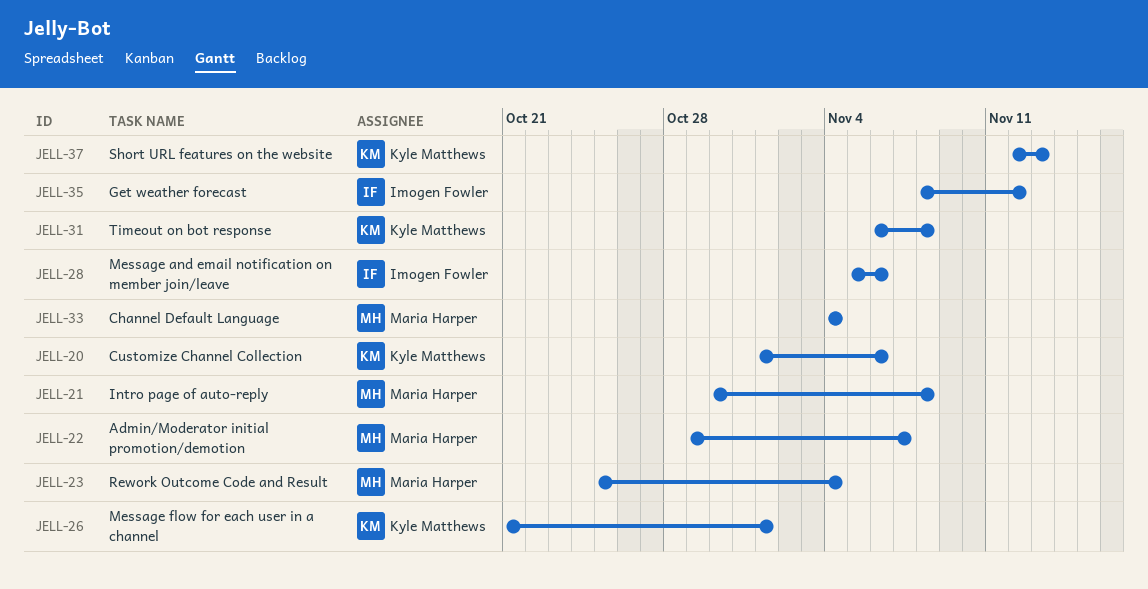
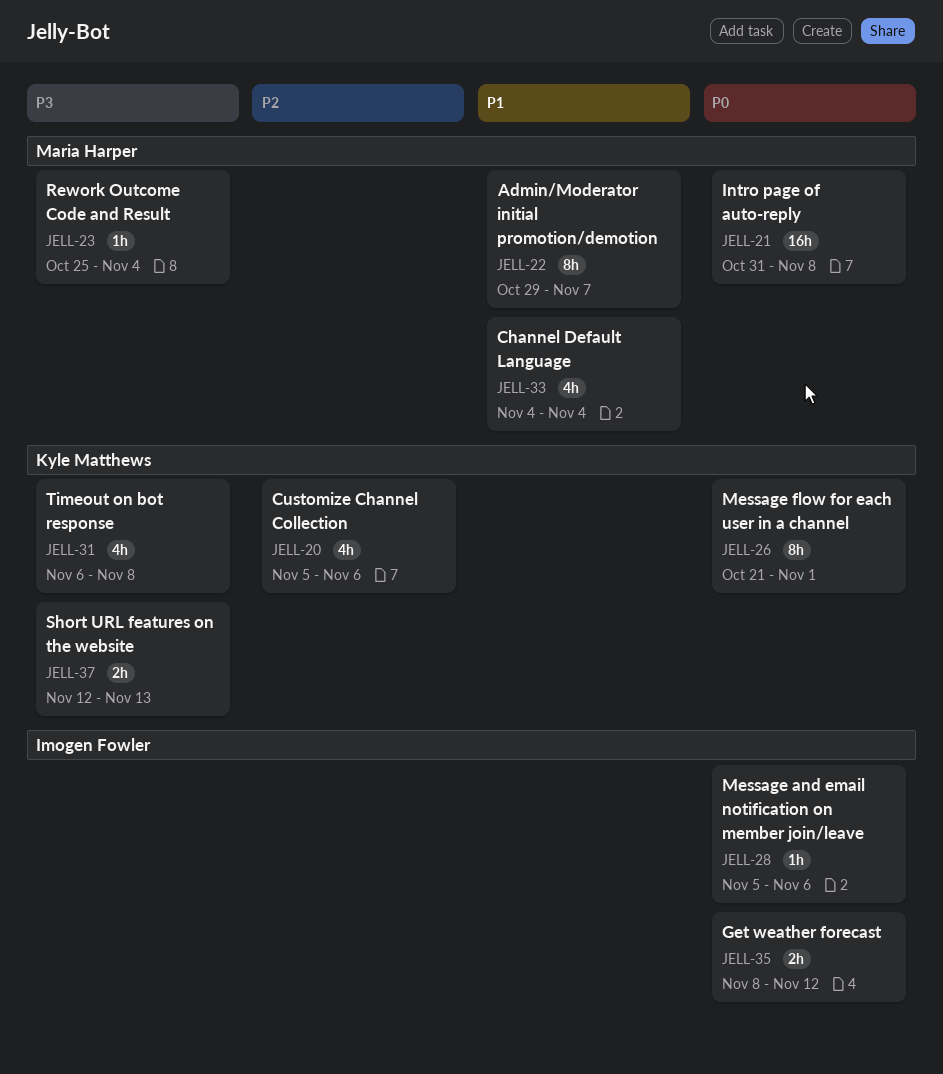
JELL-20, start: Nov 1 -> Nov 5
JELL-21, start: Oct 30 -> Oct 31

